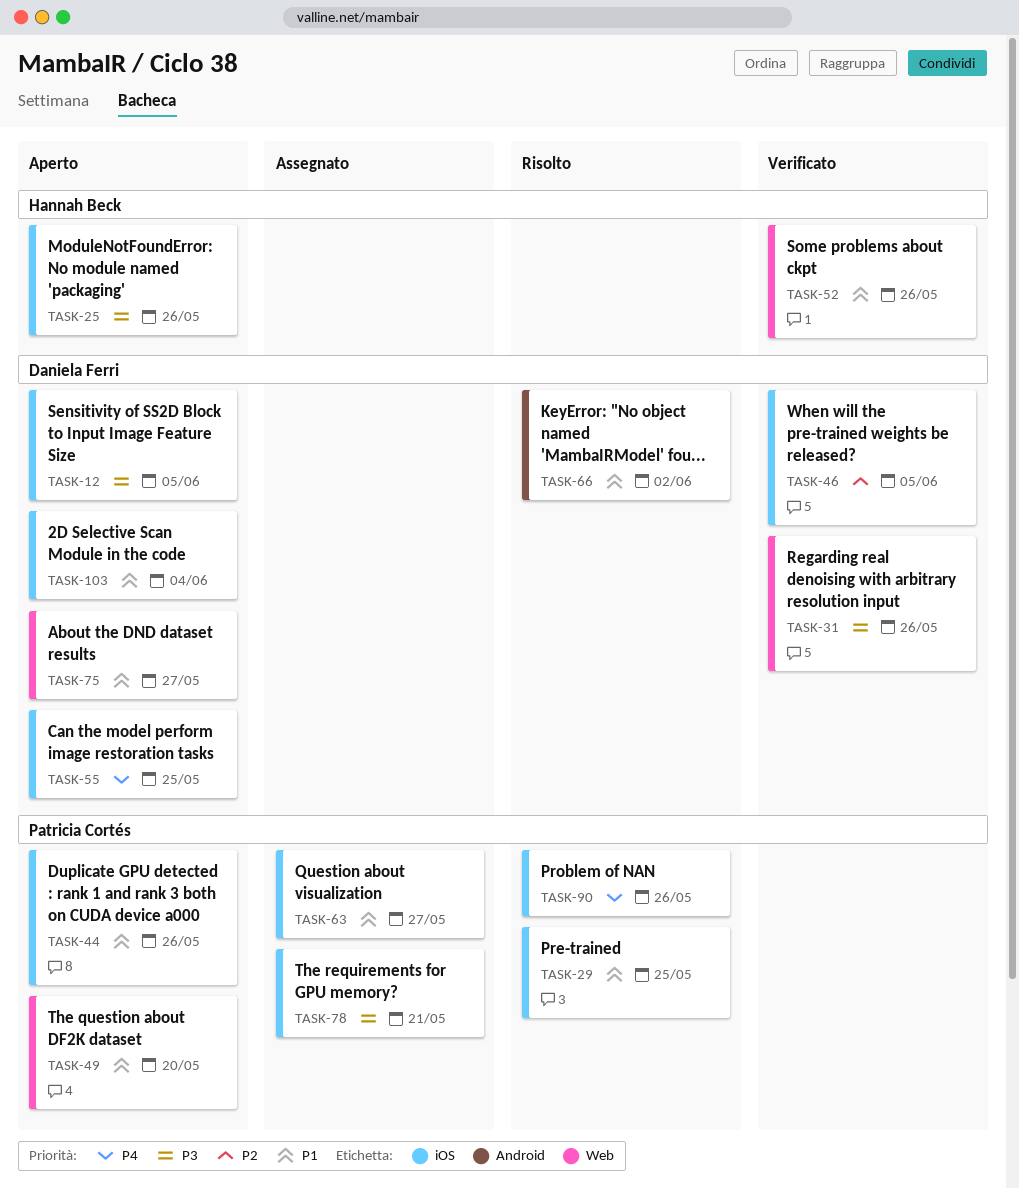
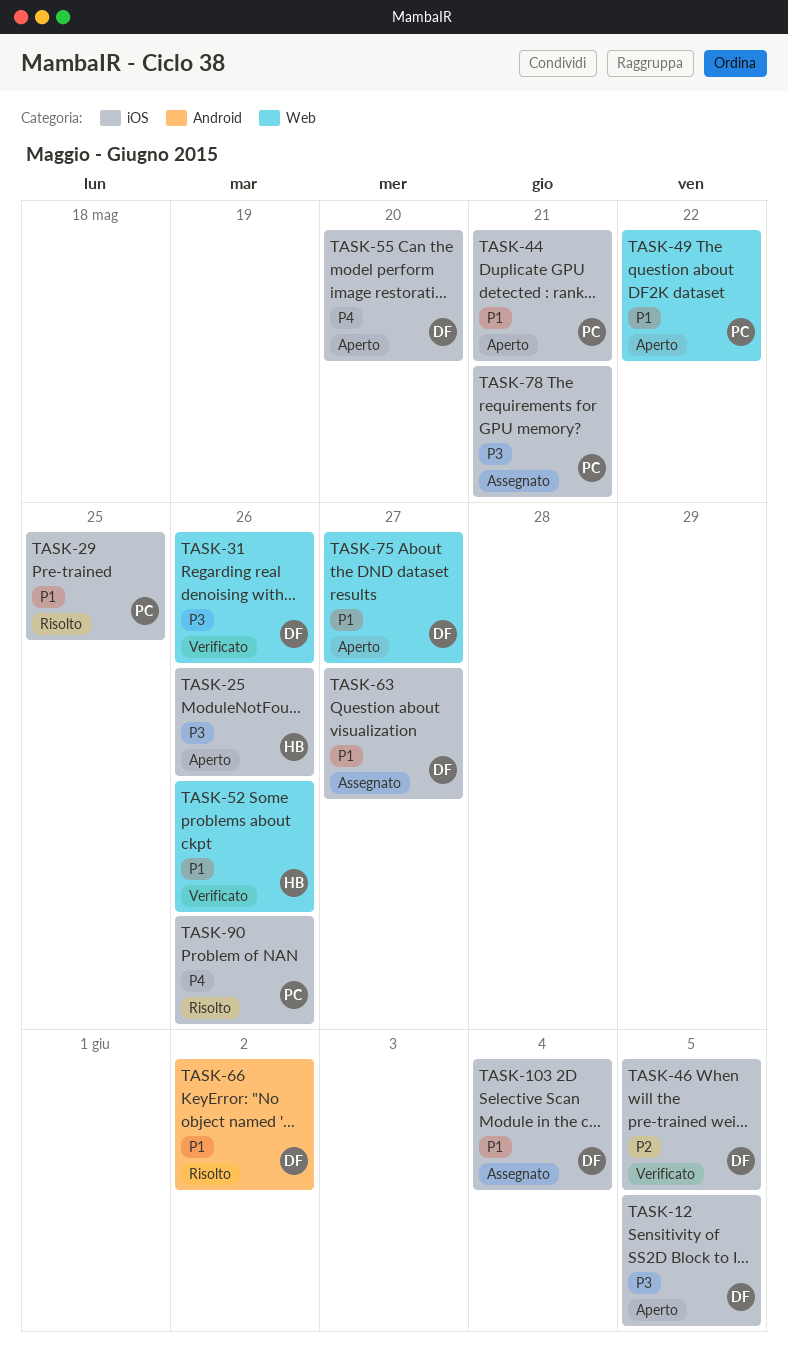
TASK-44, due: May 26 -> May 21
TASK-49, due: May 20 -> May 22
TASK-55, due: May 25 -> May 20
TASK-63, owner: Patricia Cortés -> Daniela Ferri
TASK-103, status: Aperto -> Assegnato

